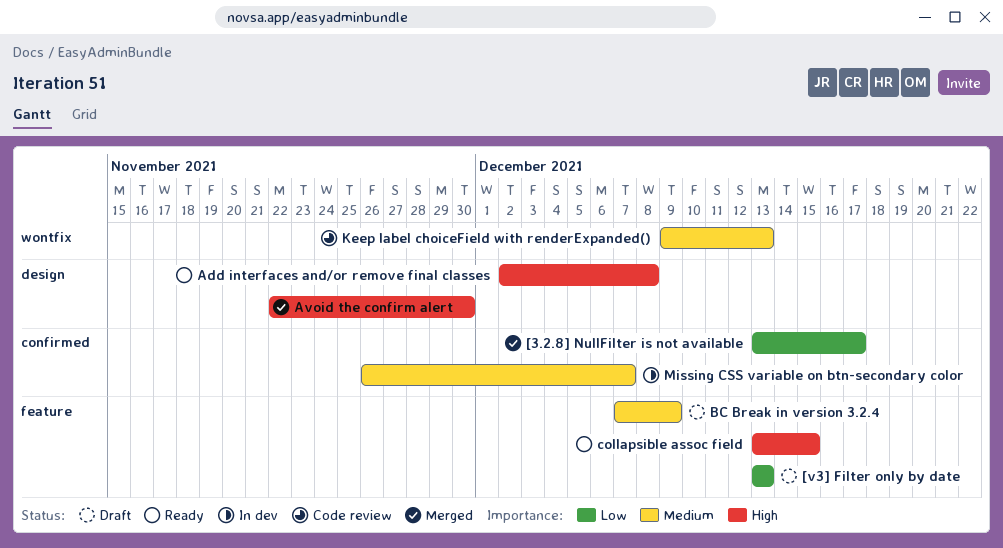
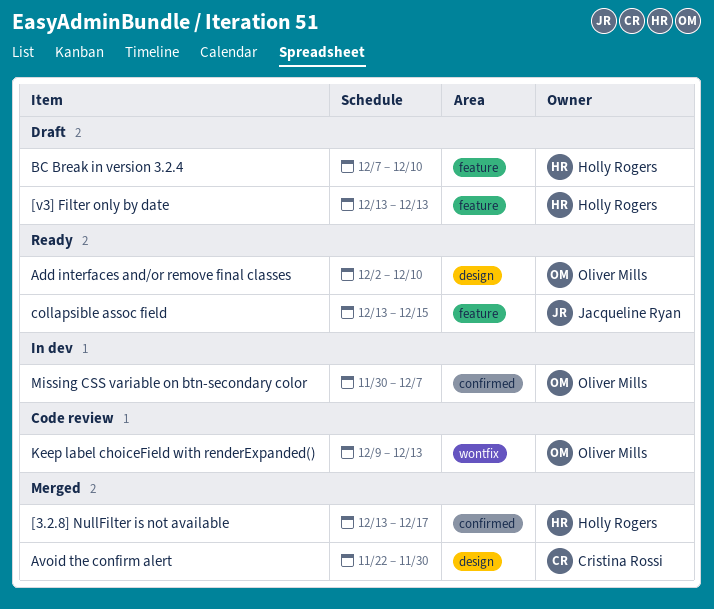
Add interfaces and/or remove final classes, due: Dec 8 -> Dec 10
BC Break in version 3.2.4, due: Dec 9 -> Dec 10
Missing CSS variable on btn-secondary color, start: Nov 26 -> Nov 30

